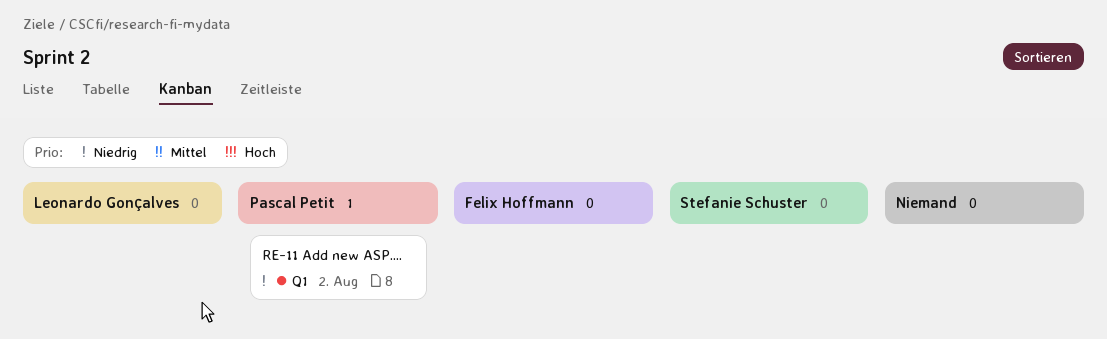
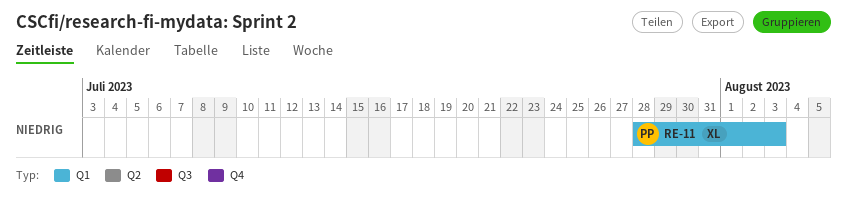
RE-11, due: Aug 2 -> Aug 3

